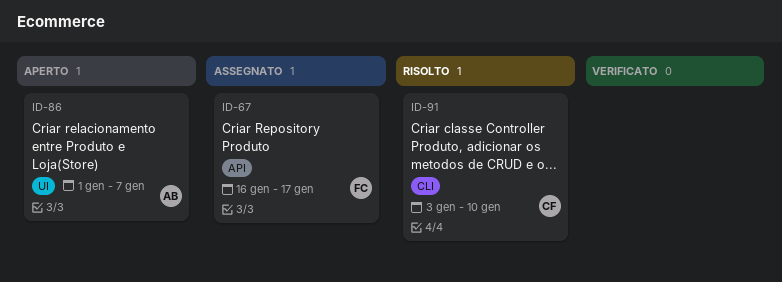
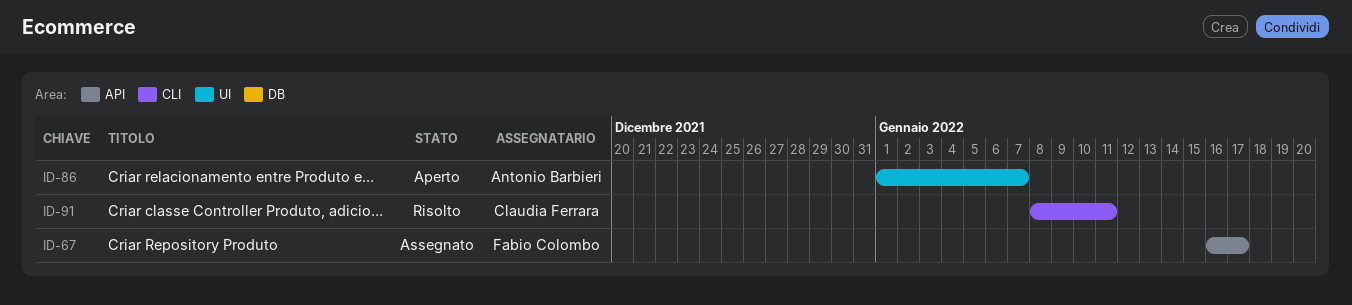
ID-91, start: Jan 3 -> Jan 8
ID-91, due: Jan 10 -> Jan 11

